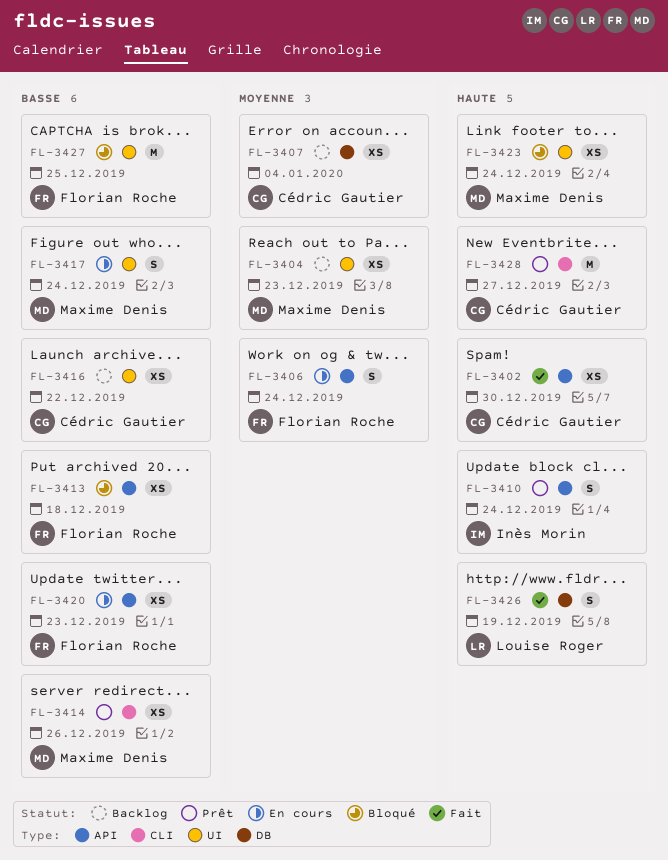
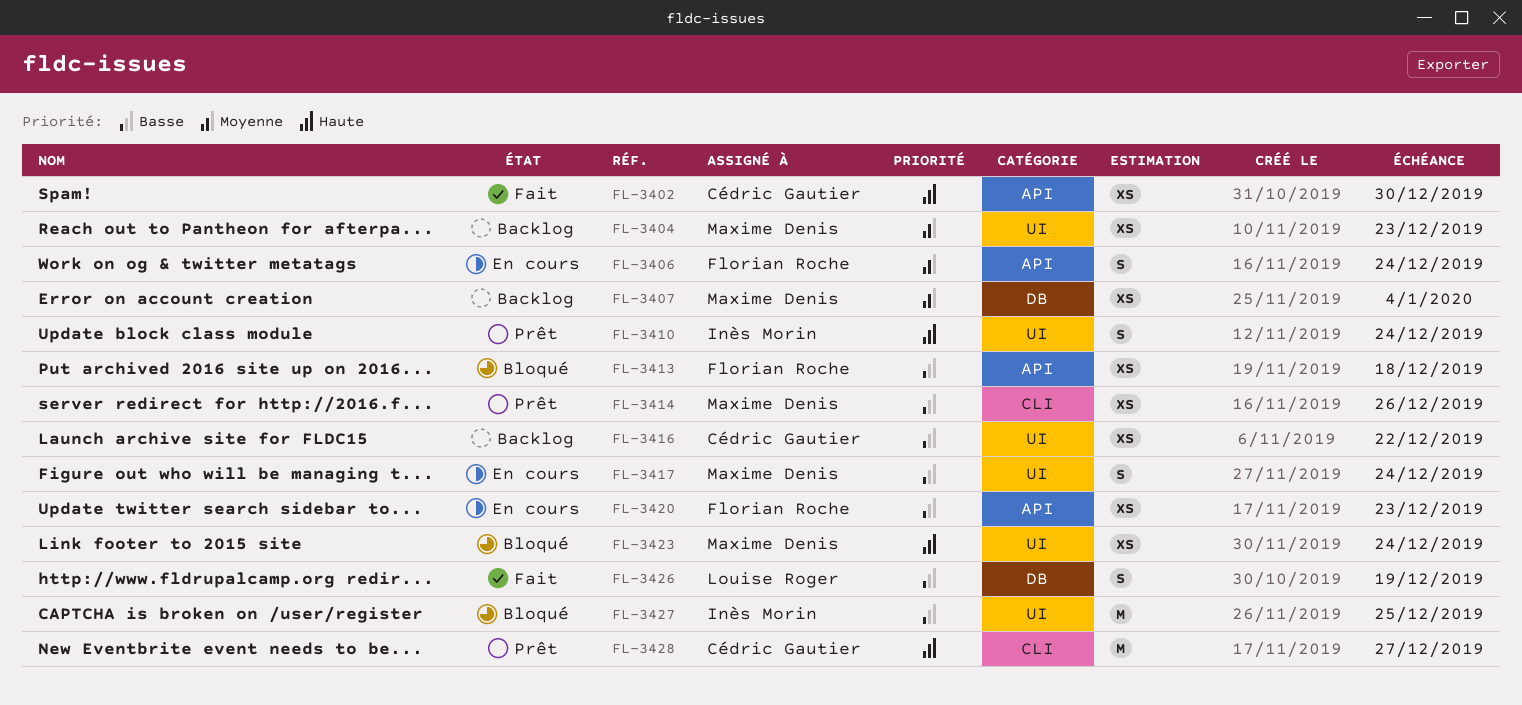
FL-3407, owner: Cédric Gautier -> Maxime Denis
FL-3410, label: API -> UI
FL-3426, priority: Haute -> Basse
FL-3427, owner: Florian Roche -> Inès Morin

